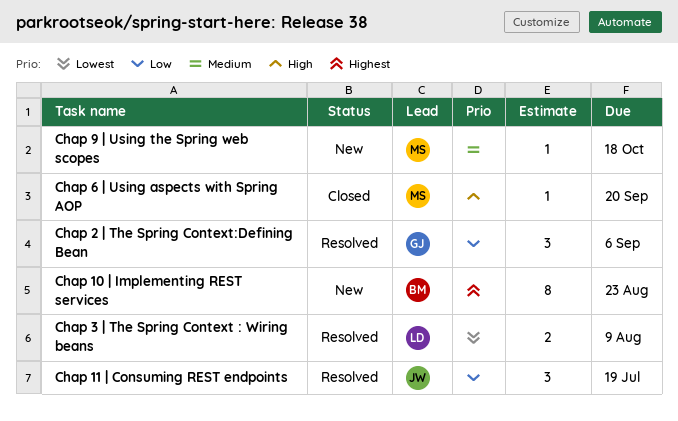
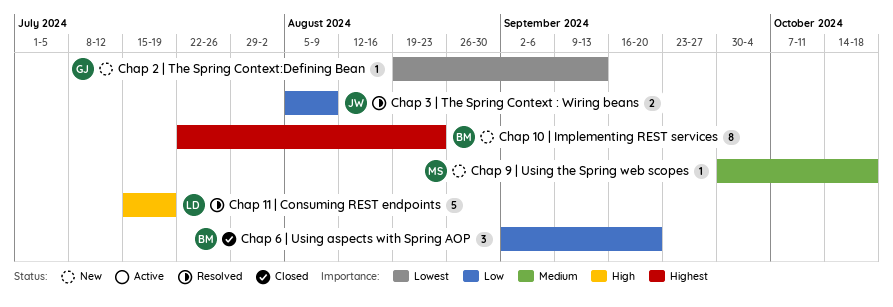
Chap 11 | Consuming REST endpoints, owner: JW -> LD
Chap 11 | Consuming REST endpoints, priority: Low -> High
Chap 11 | Consuming REST endpoints, estimate: 3 -> 5
Chap 2 | The Spring Context:Defining Bean, status: Resolved -> New
Chap 2 | The Spring Context:Defining Bean, priority: Low -> Lowest
Chap 2 | The Spring Context:Defining Bean, estimate: 3 -> 1
Chap 2 | The Spring Context:Defining Bean, due: Sep 6 -> Sep 13
Chap 3 | The Spring Context : Wiring beans, owner: LD -> JW
Chap 3 | The Spring Context : Wiring beans, priority: Lowest -> Low
Chap 6 | Using aspects with Spring AOP, owner: MS -> BM
Chap 6 | Using aspects with Spring AOP, priority: High -> Low
Chap 6 | Using aspects with Spring AOP, estimate: 1 -> 3

